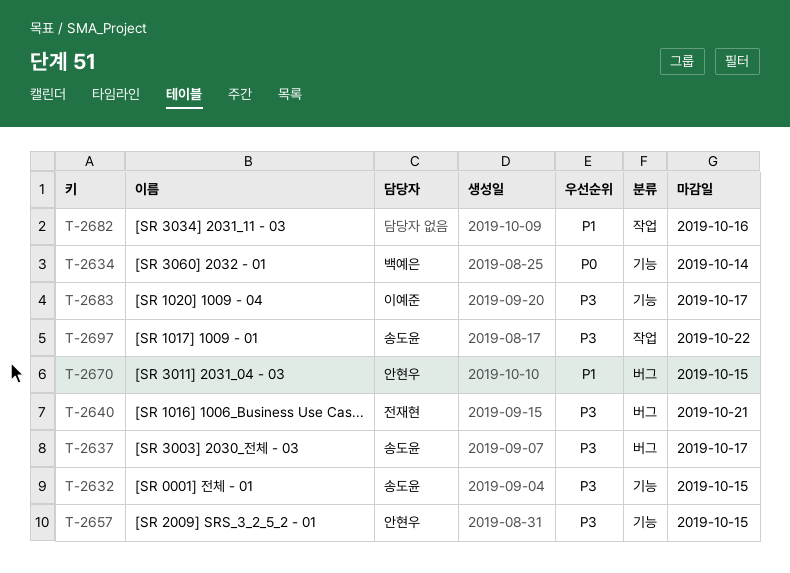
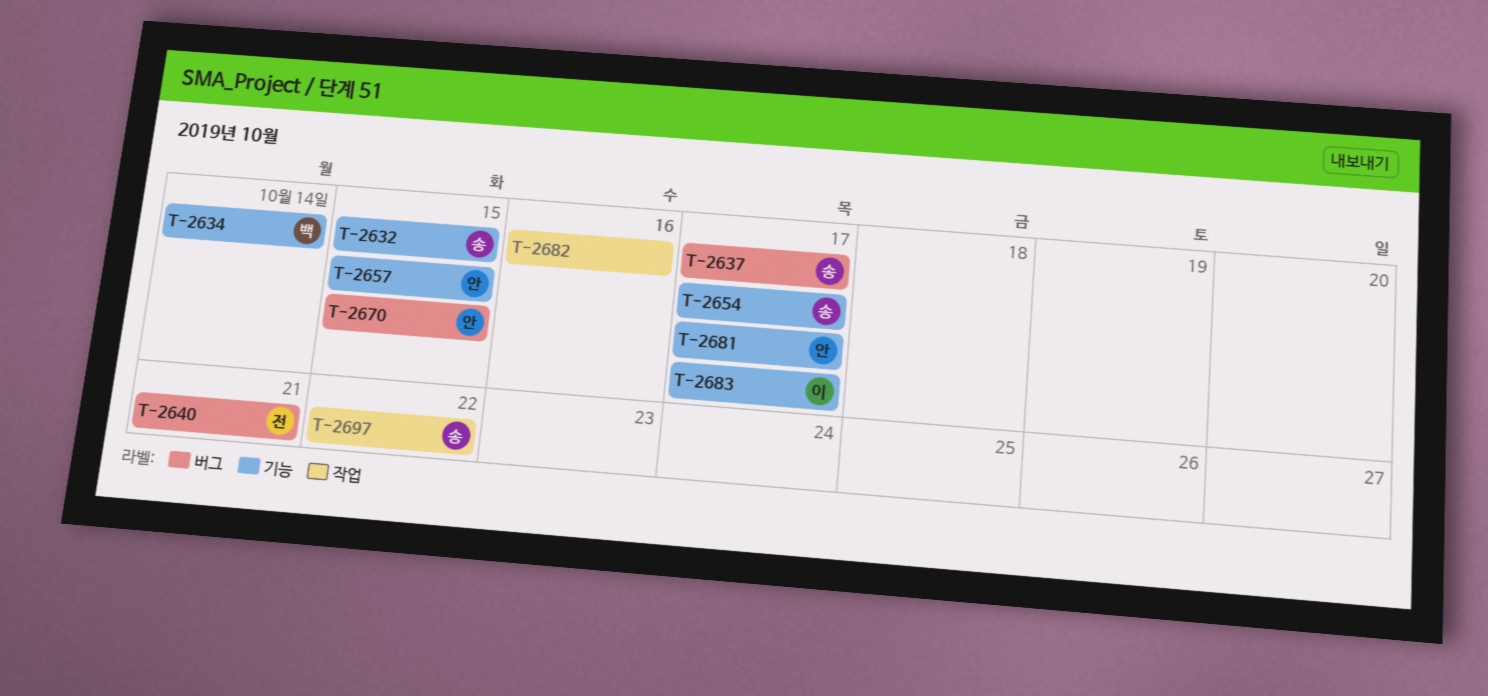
T-2654: none -> present
T-2681: none -> present

